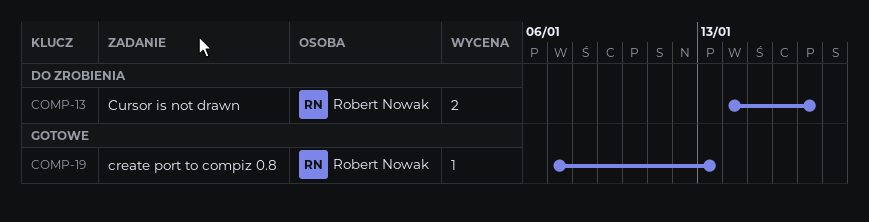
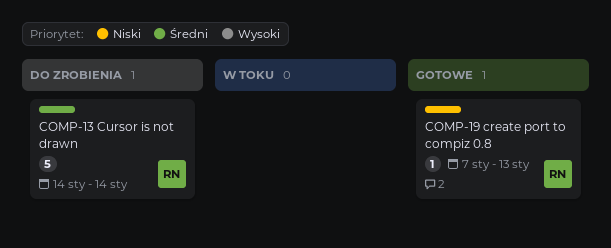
COMP-13, estimate: 2 -> 5
COMP-13, due: Jan 17 -> Jan 14

